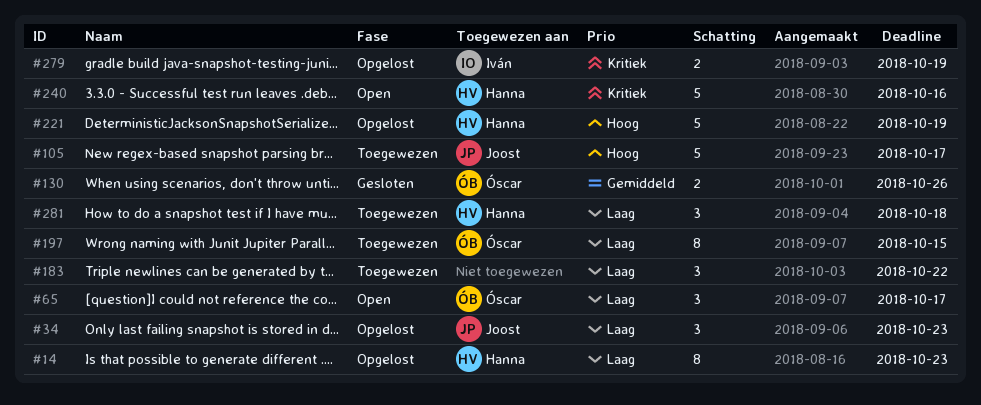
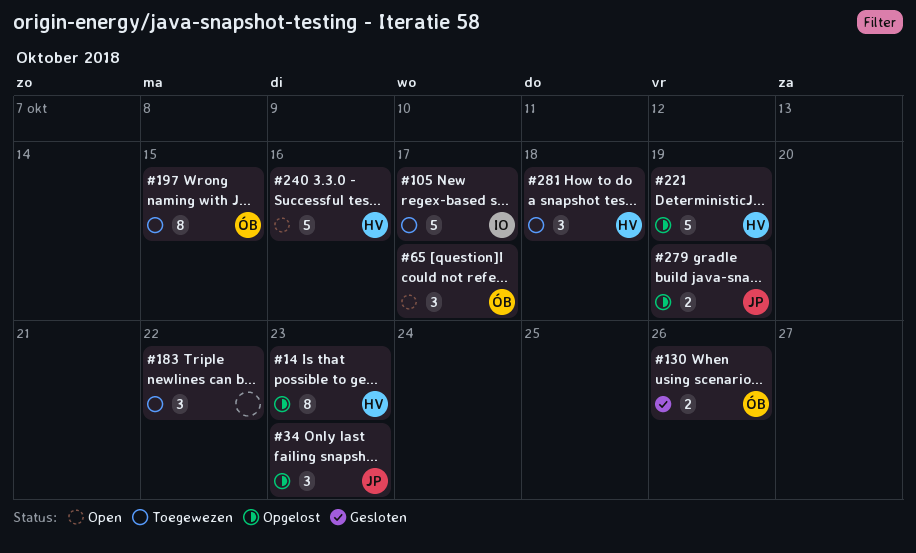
#105, owner: Joost -> Iván
#279, owner: Iván -> Joost

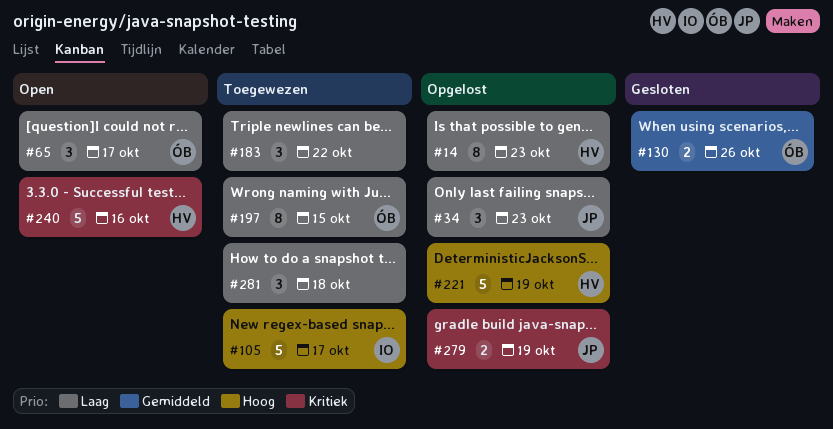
#281, owner: HV -> none

